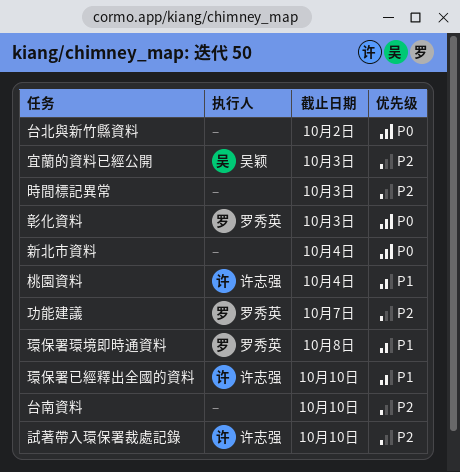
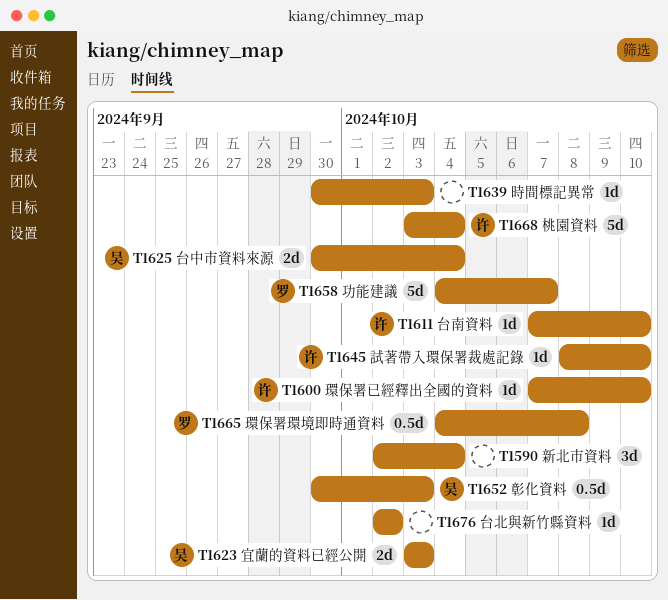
台中市資料來源: none -> present
台南資料, owner: none -> 许志强
彰化資料, owner: 罗秀英 -> 吴颖

